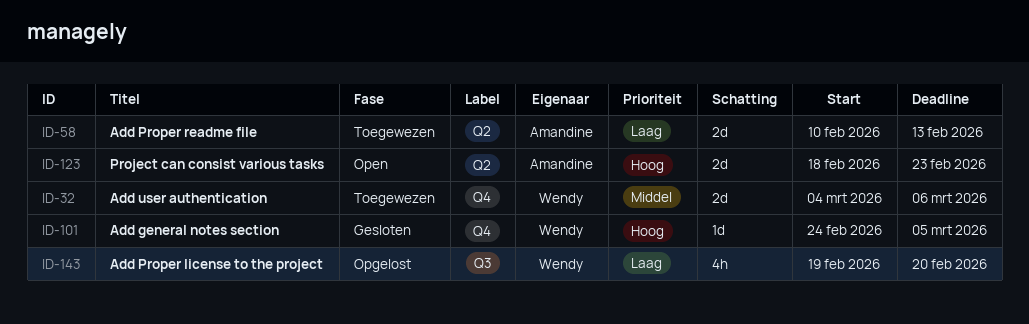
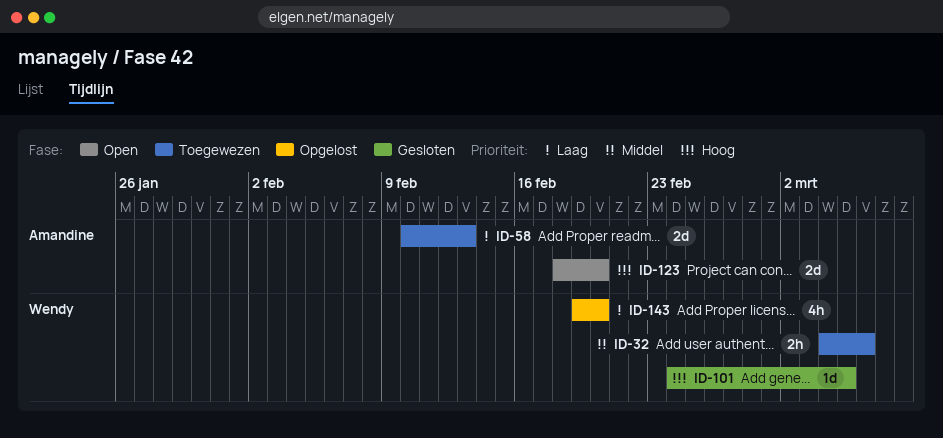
ID-32, estimate: 2d -> 2h
ID-123, due: Feb 23 -> Feb 20

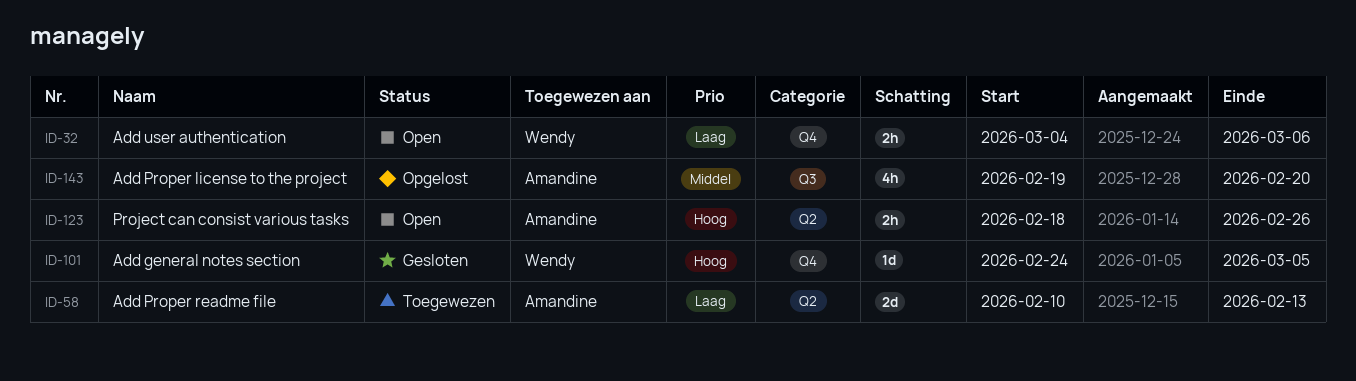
ID-32, status: Toegewezen -> Open
ID-32, priority: Middel -> Laag
ID-123, estimate: 2d -> 2h
ID-123, due: Feb 20 -> Feb 26
ID-143, owner: Wendy -> Amandine
ID-143, priority: Laag -> Middel

